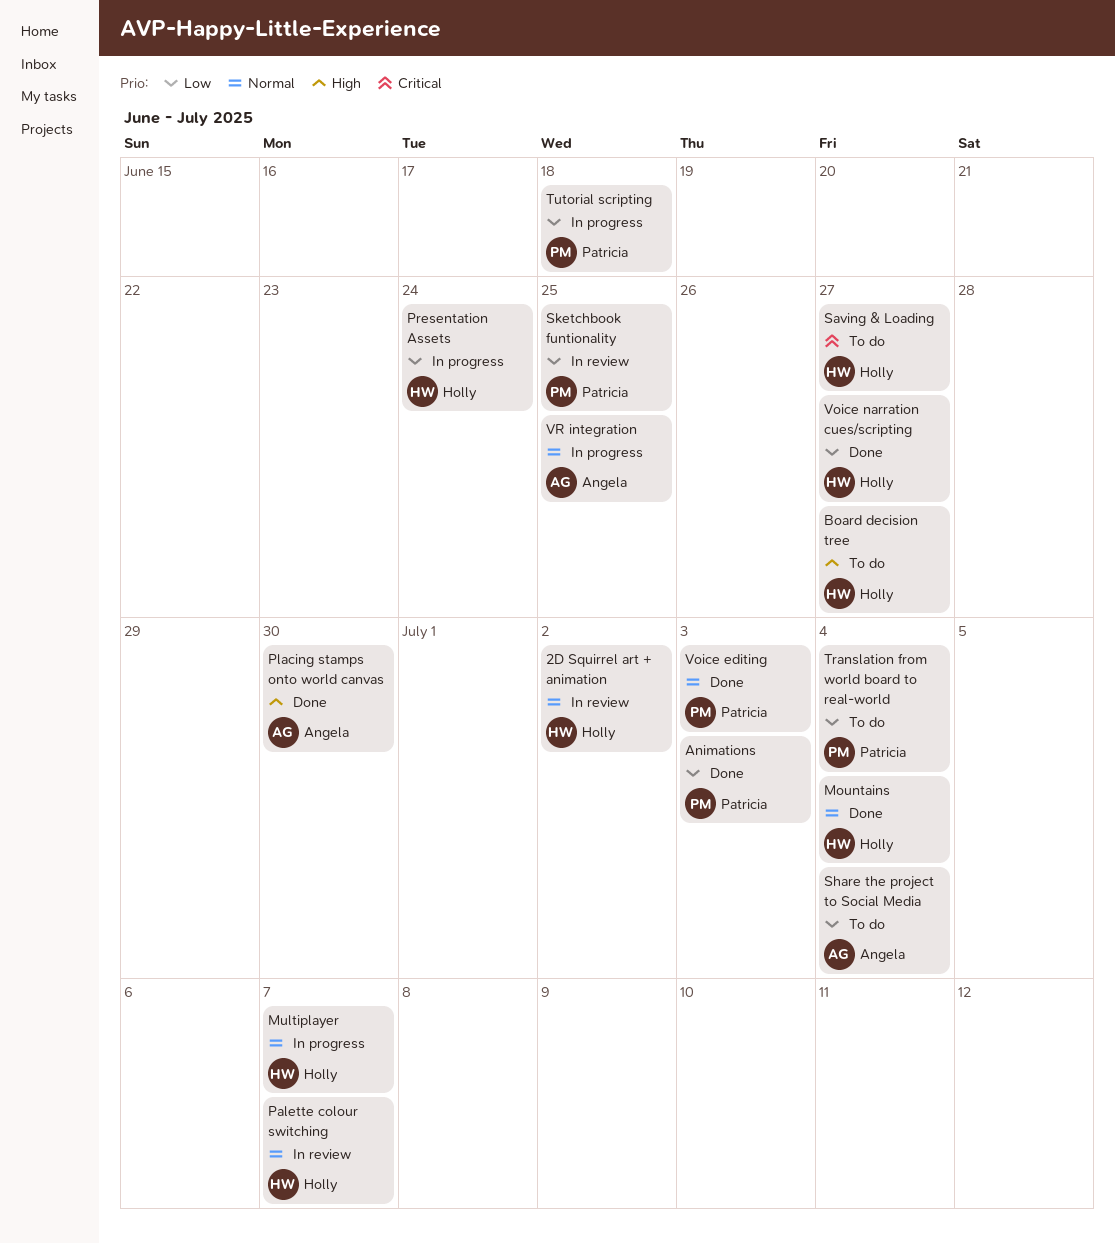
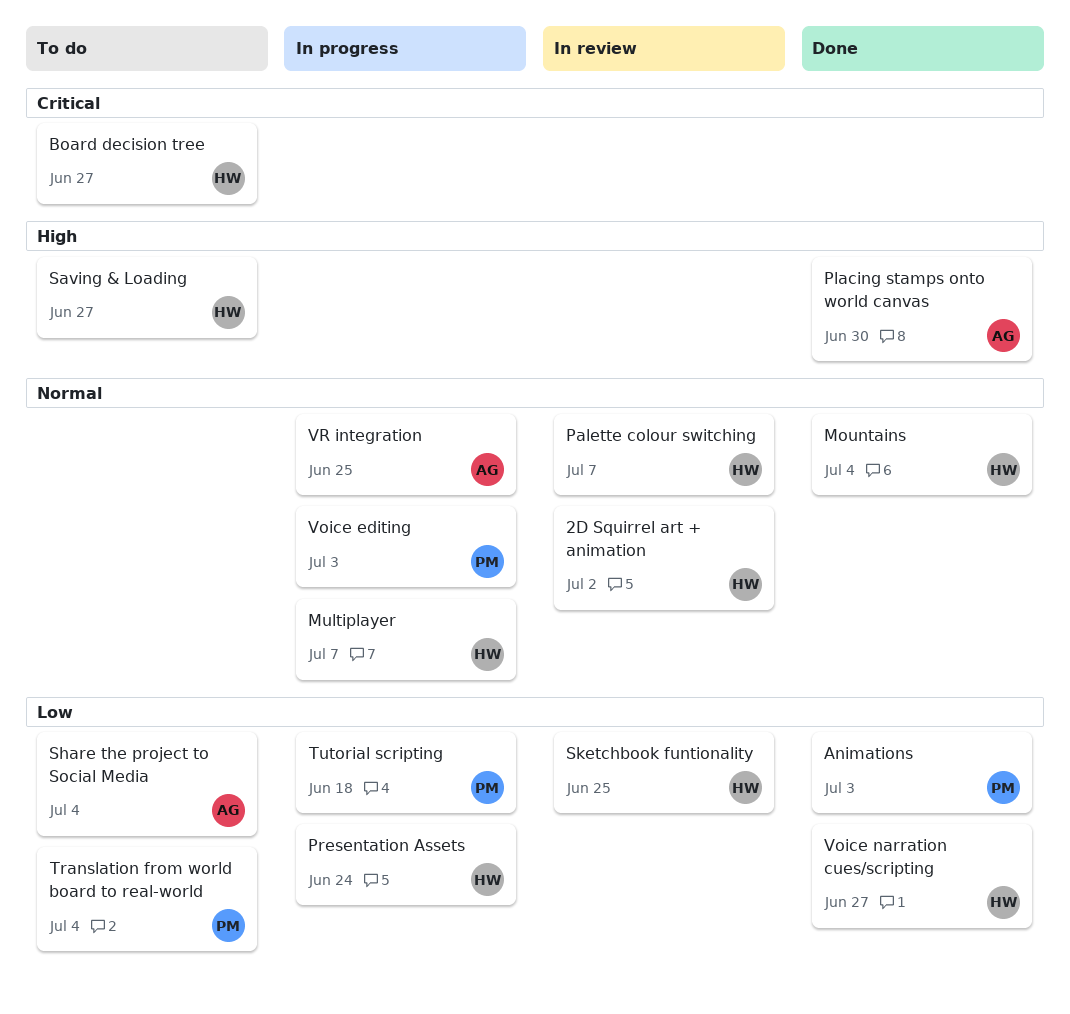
Board decision tree, priority: High -> Critical
Saving & Loading, priority: Critical -> High
Sketchbook funtionality, owner: Patricia -> Holly
Voice editing, status: Done -> In progress

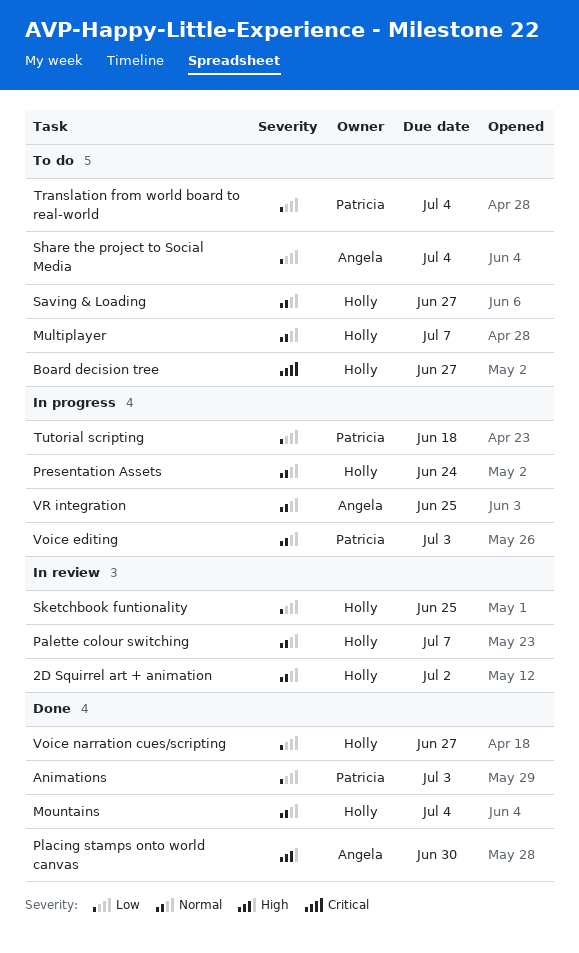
Multiplayer, status: In progress -> To do
Presentation Assets, priority: Low -> Normal
Saving & Loading, priority: High -> Normal

